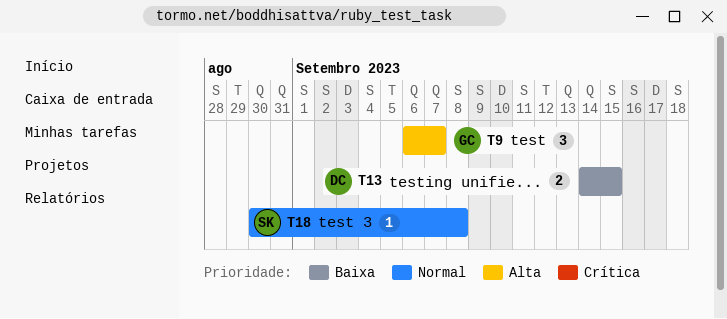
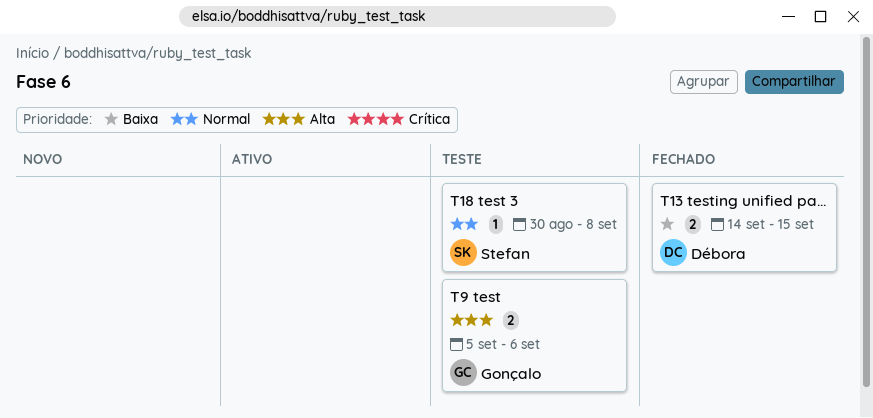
T9, estimate: 3 -> 2
T9, start: Sep 6 -> Sep 5
T9, due: Sep 7 -> Sep 6

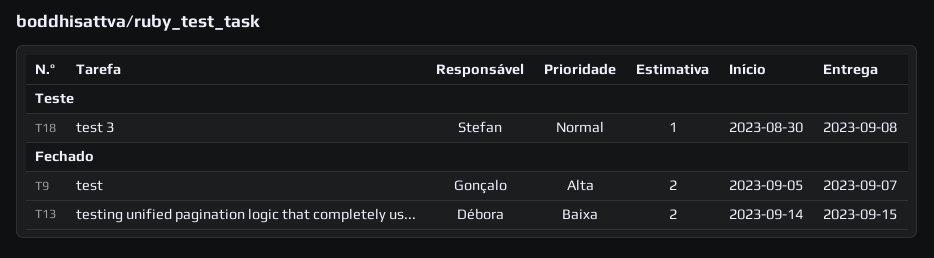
T9, status: Teste -> Fechado
T9, due: Sep 6 -> Sep 7

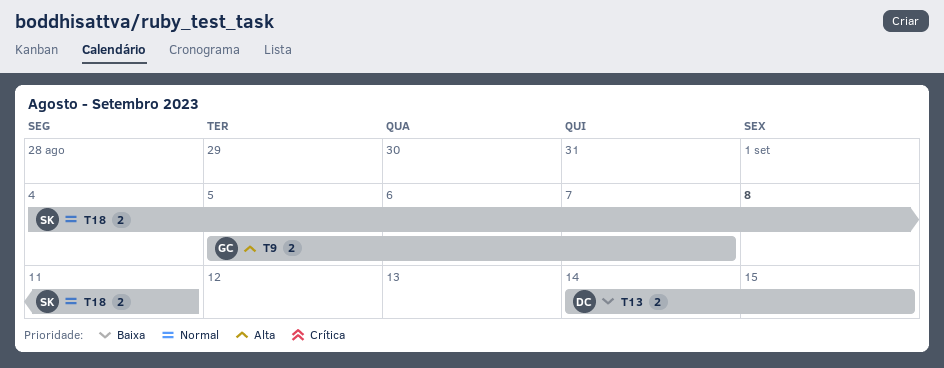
T18, estimate: 1 -> 2
T18, start: Aug 30 -> Sep 4
T18, due: Sep 8 -> Sep 11

